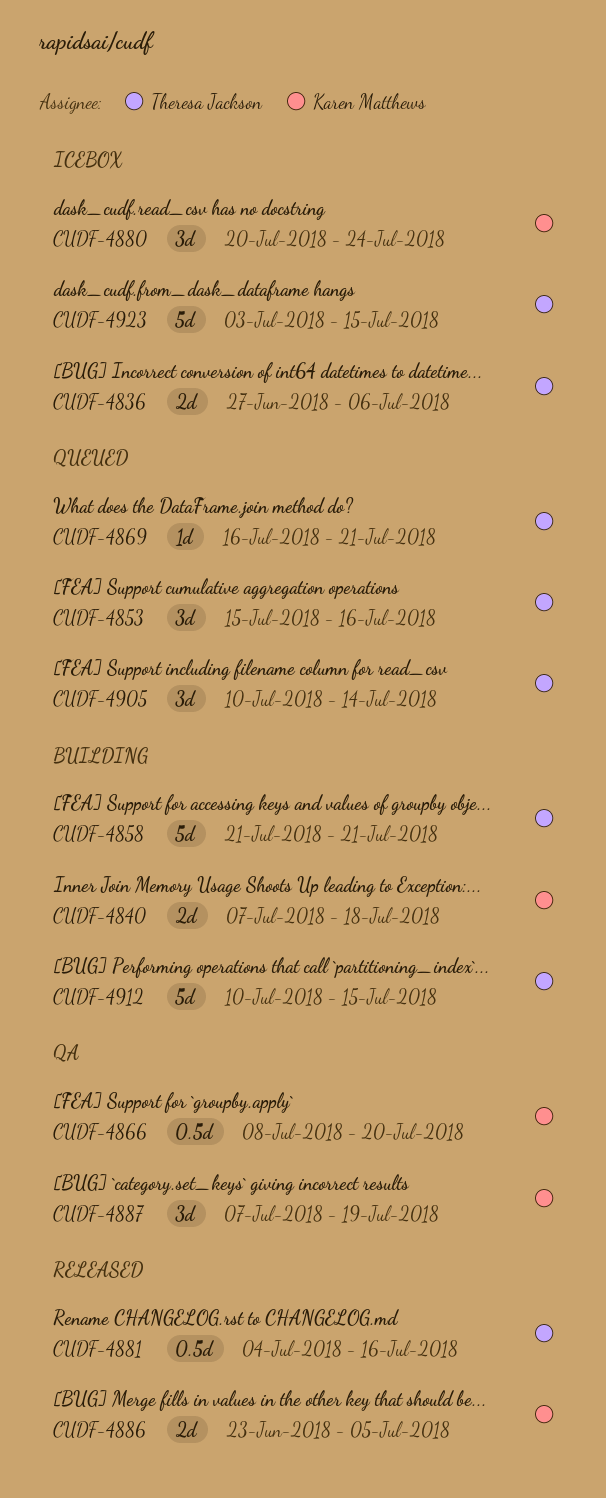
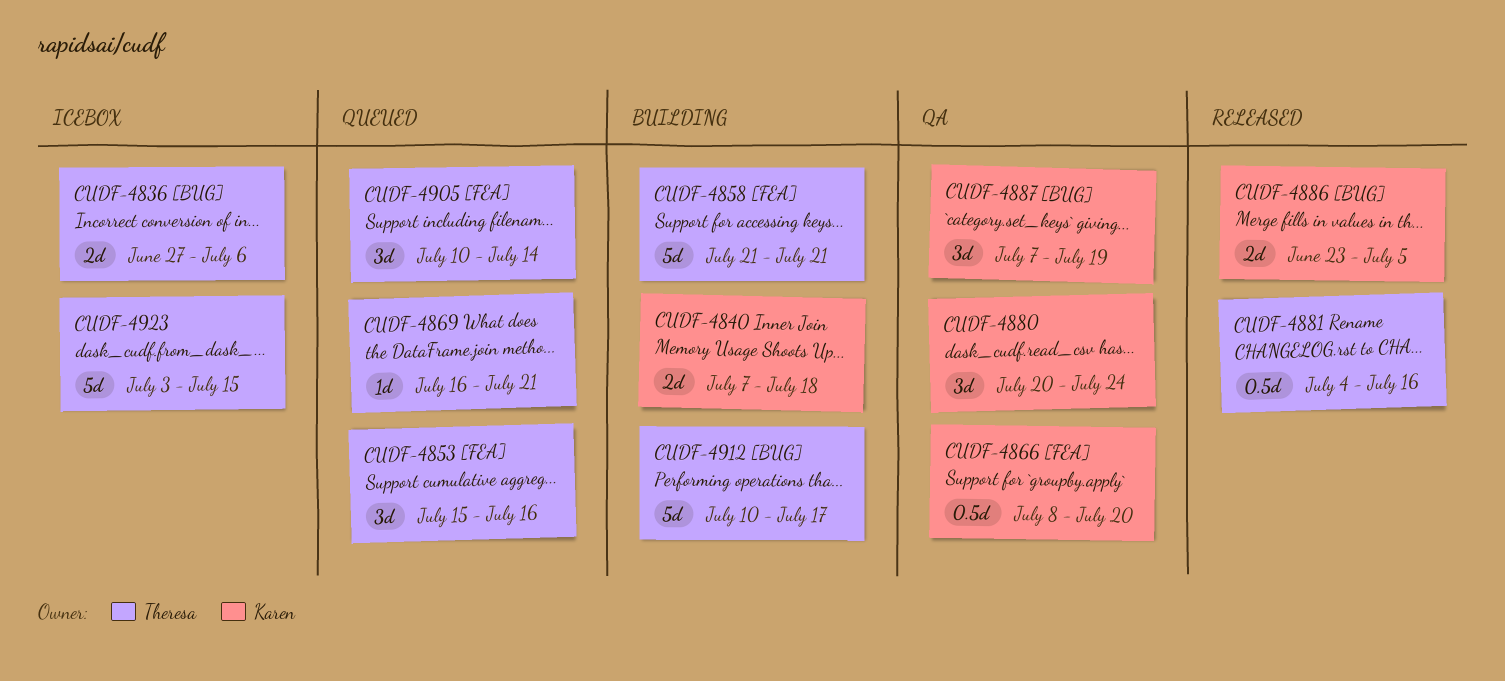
CUDF-4880, status: Icebox -> QA
CUDF-4912, due: Jul 15 -> Jul 17

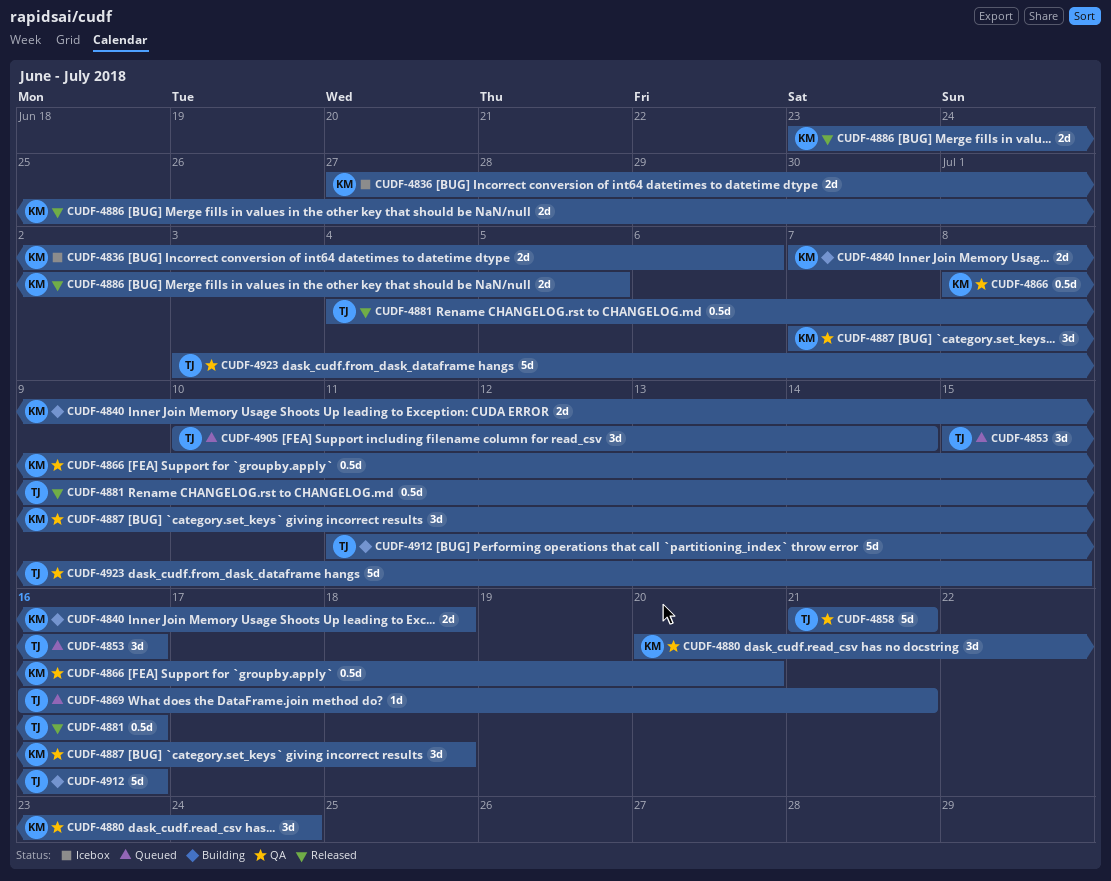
CUDF-4836, owner: Theresa -> Karen
CUDF-4858, status: Building -> QA
CUDF-4887, due: Jul 19 -> Jul 18
CUDF-4912, start: Jul 10 -> Jul 11
CUDF-4912, due: Jul 17 -> Jul 16
CUDF-4923, status: Icebox -> QA

